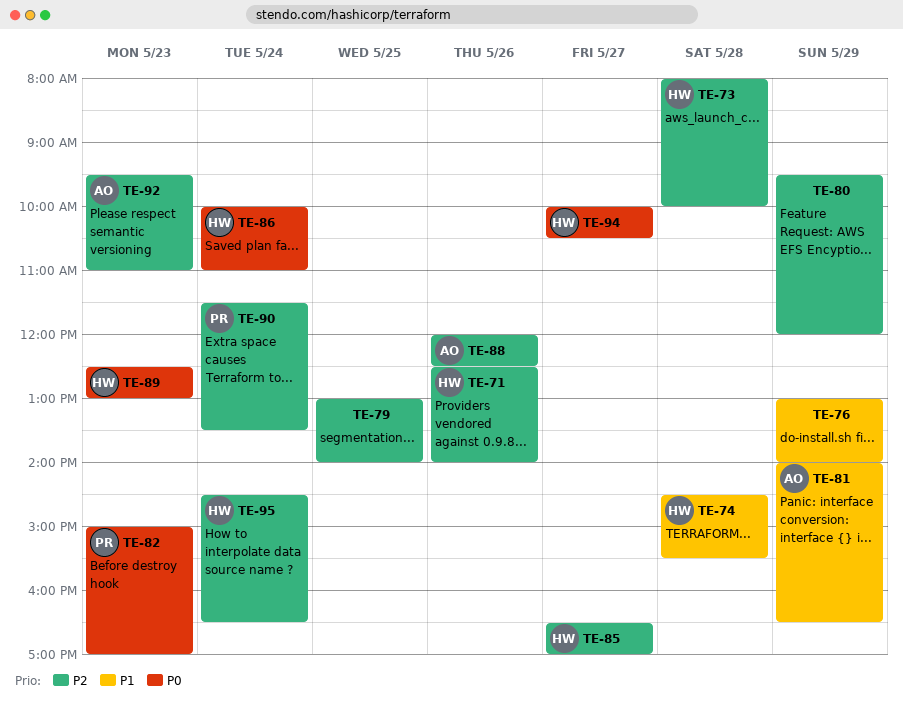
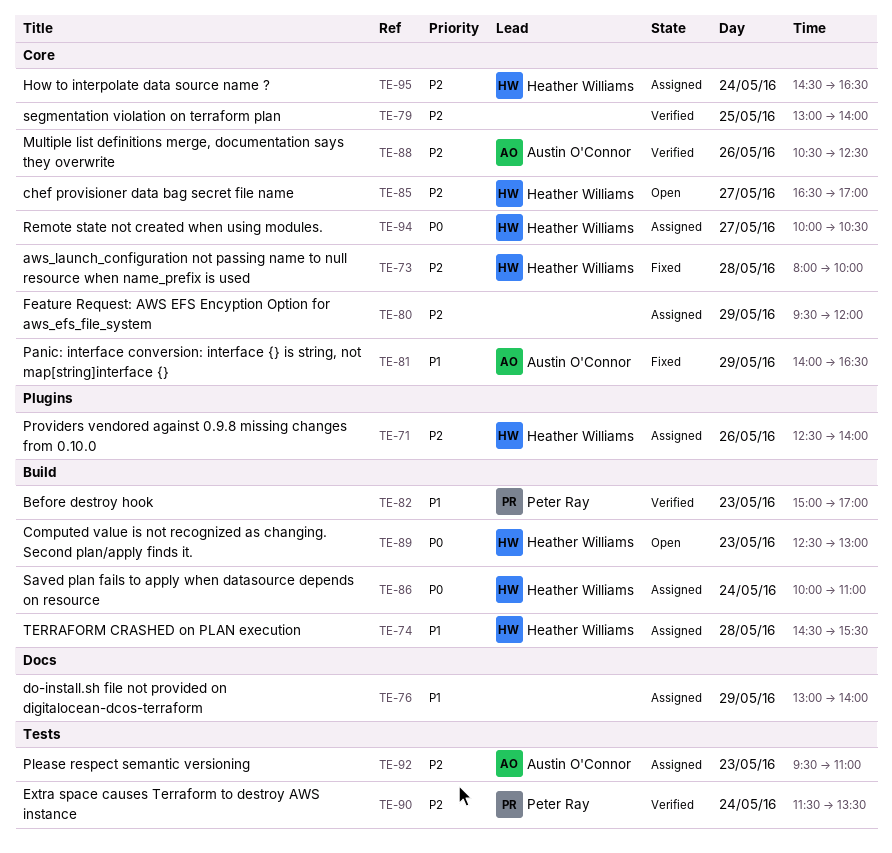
TE-82, priority: P0 -> P1
TE-88, begins: 12:00 -> 10:30

